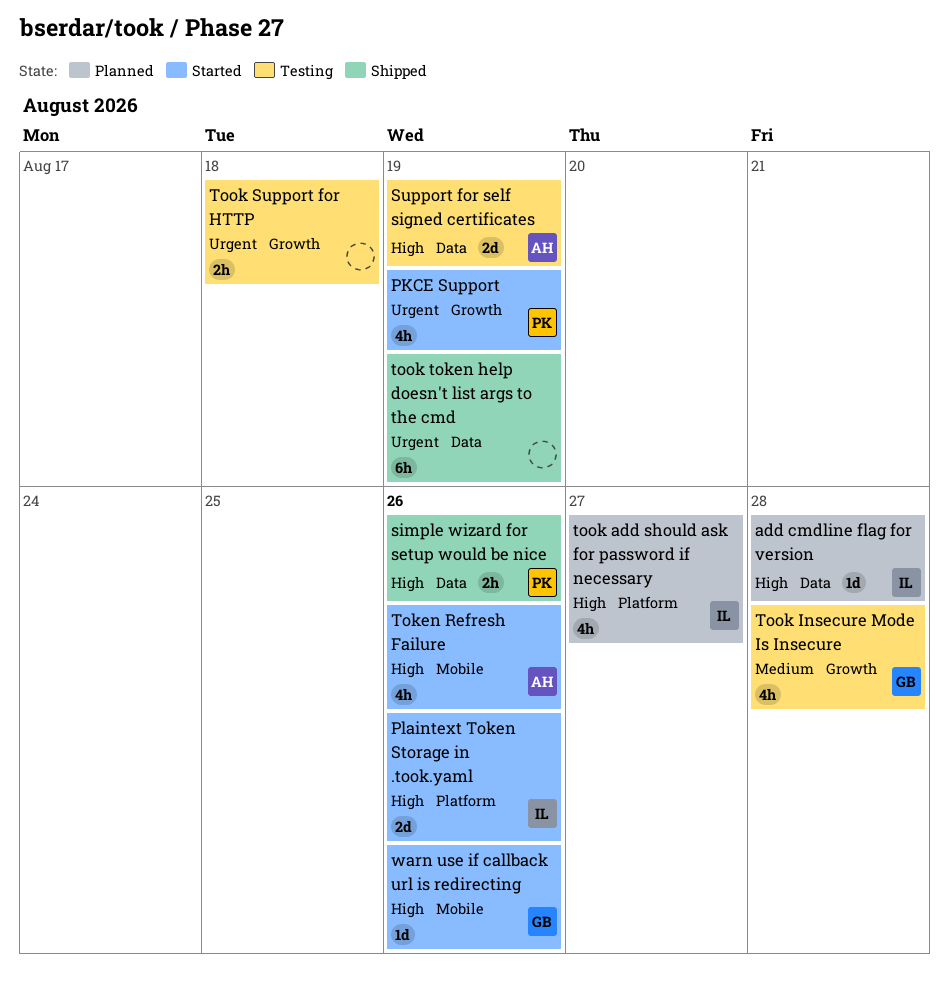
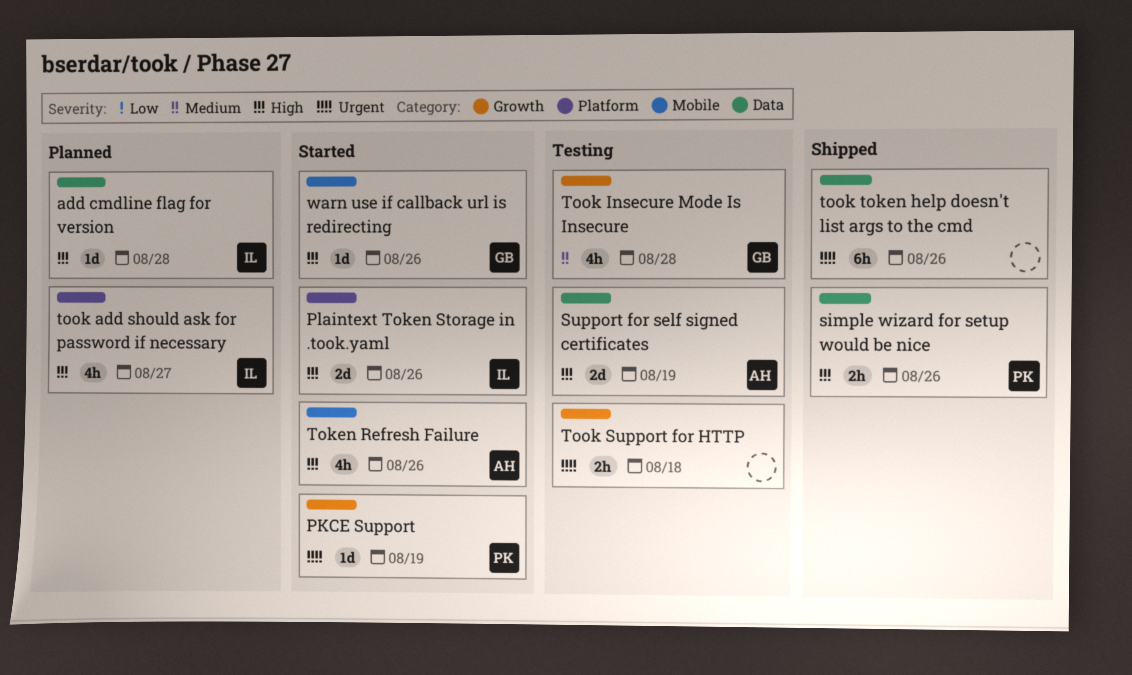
PKCE Support, estimate: 4h -> 1d
took token help doesn't list args to the cmd, due: Aug 19 -> Aug 26

